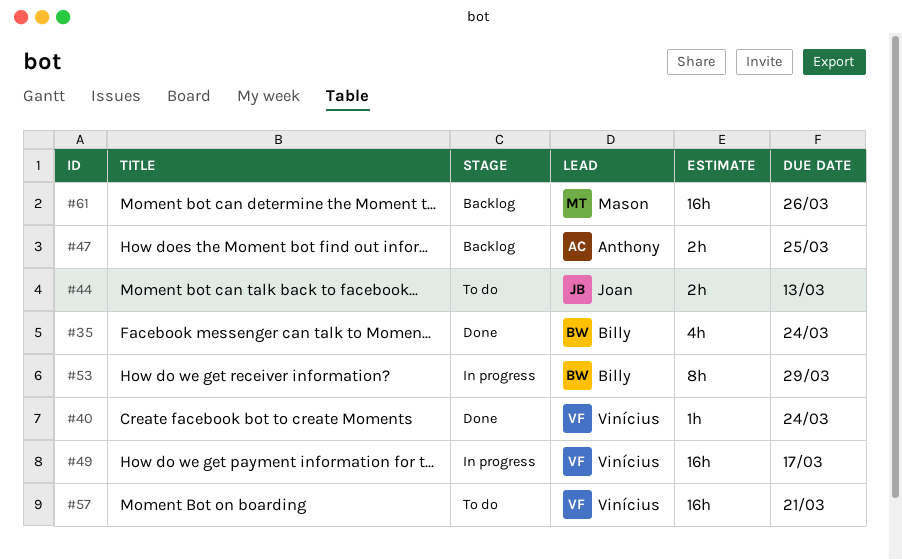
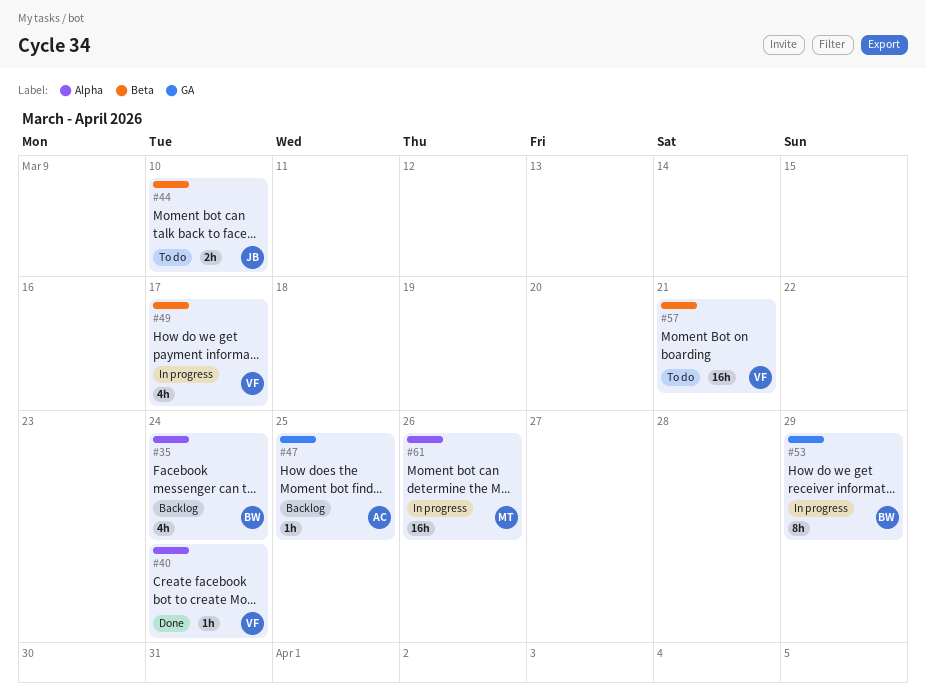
#35, status: Done -> Backlog
#44, due: Mar 13 -> Mar 10
#47, estimate: 2h -> 1h
#49, estimate: 16h -> 4h
#61, status: Backlog -> In progress

